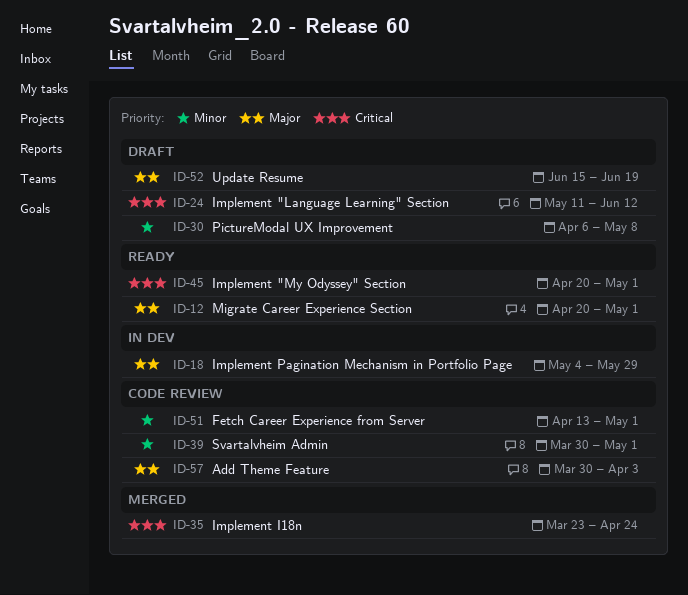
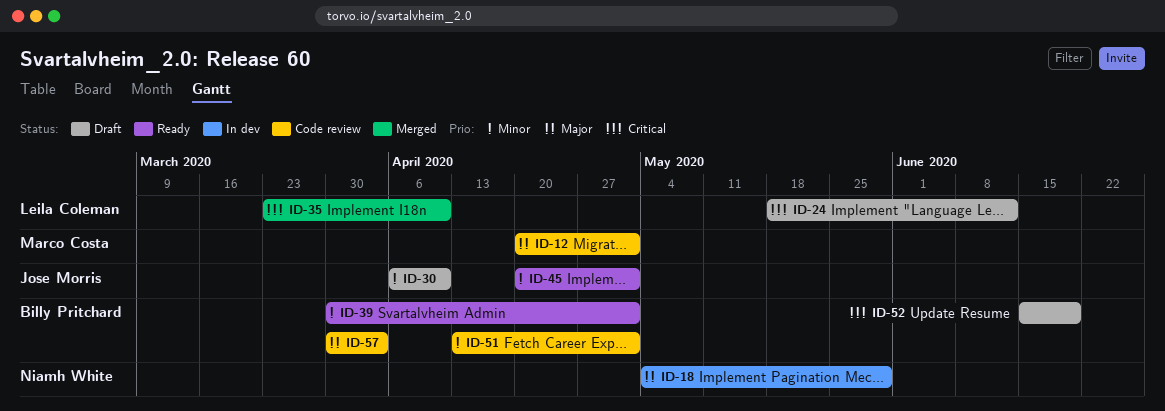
ID-12, status: Ready -> Code review
ID-24, start: May 11 -> May 18
ID-30, due: May 8 -> Apr 10
ID-35, due: Apr 24 -> Apr 10
ID-39, status: Code review -> Ready
ID-45, priority: Critical -> Minor
ID-52, priority: Major -> Critical

